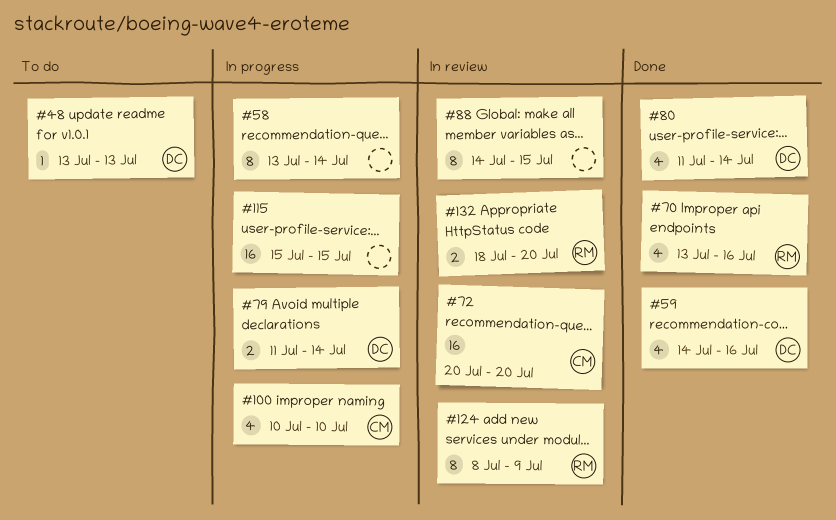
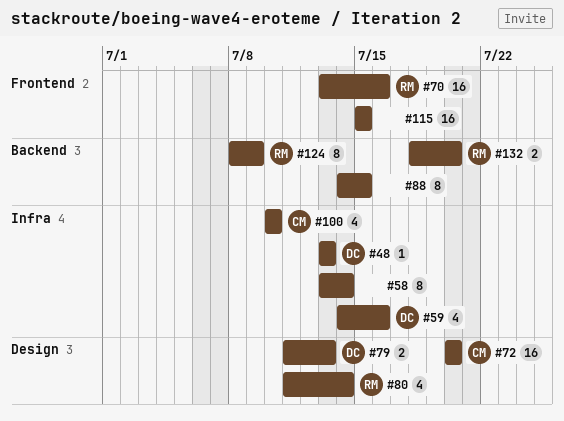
#70, estimate: 4 -> 16
#79, due: Jul 14 -> Jul 13
#80, owner: DC -> RM

